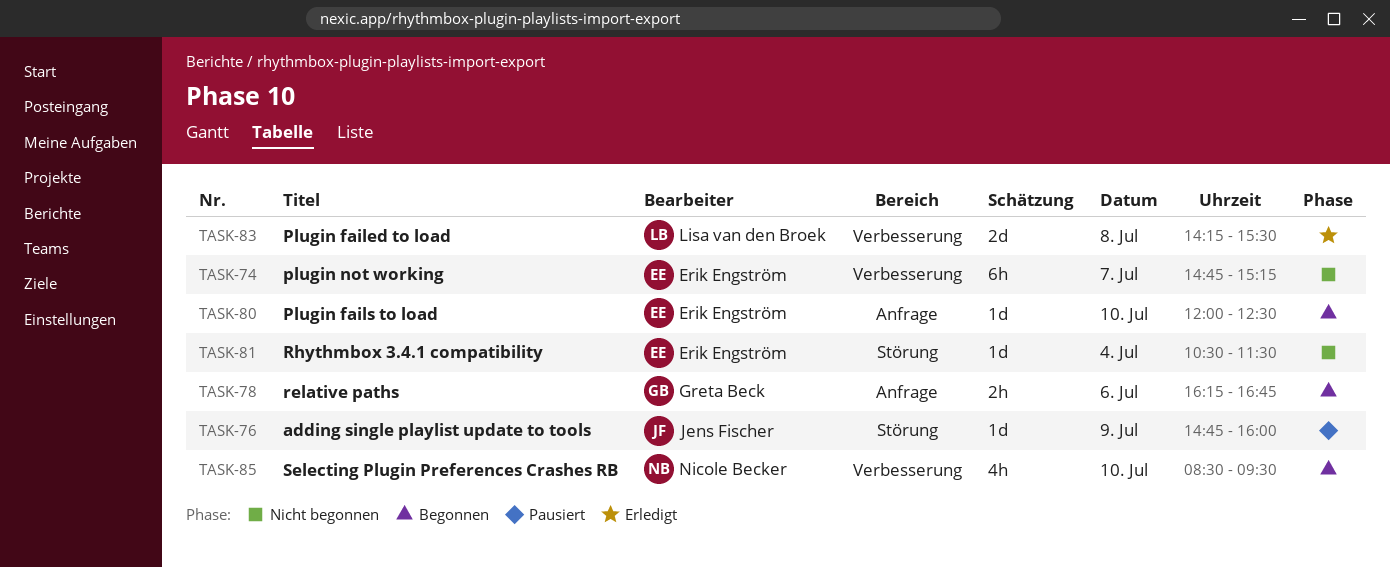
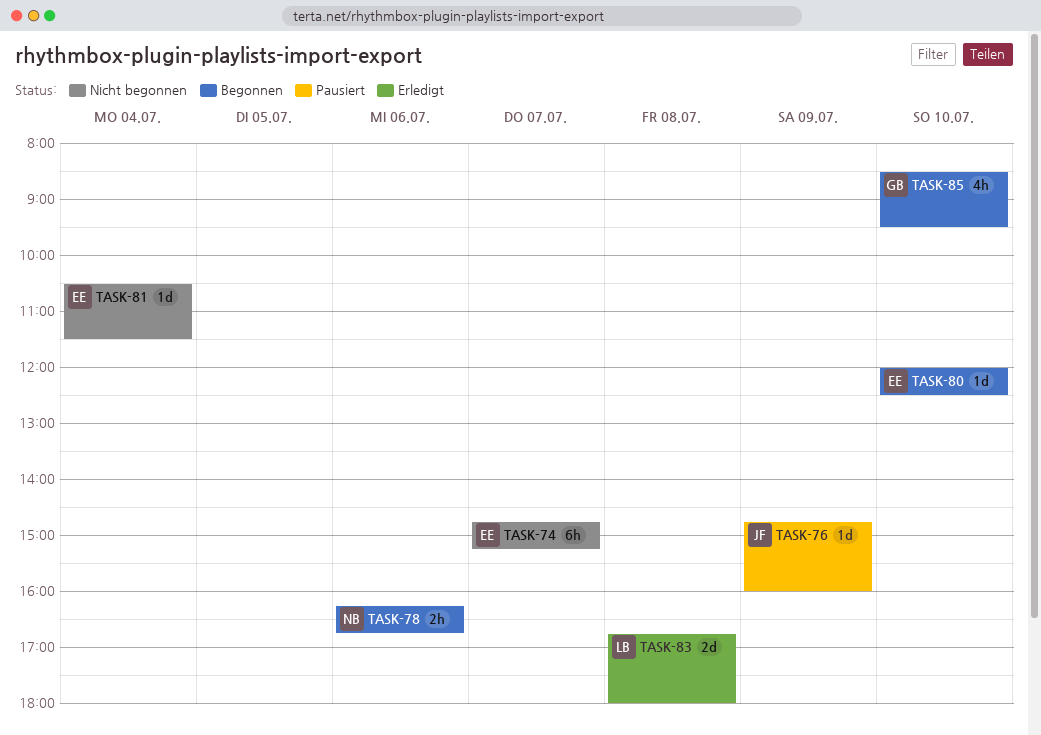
TASK-78, owner: Greta Beck -> Nicole Becker
TASK-83, begins: 14:15 -> 16:45
TASK-83, ends: 15:30 -> 18:00
TASK-85, owner: Nicole Becker -> Greta Beck

